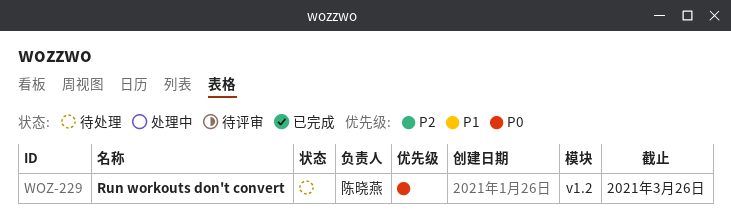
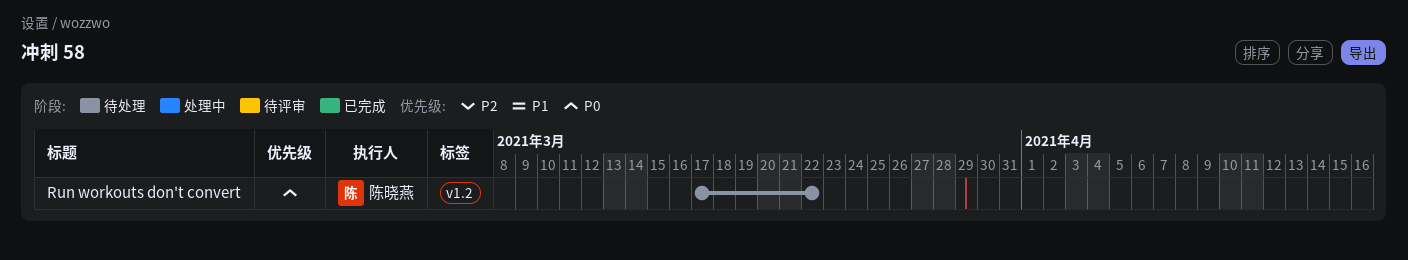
Run workouts don't convert, due: Mar 26 -> Mar 22

